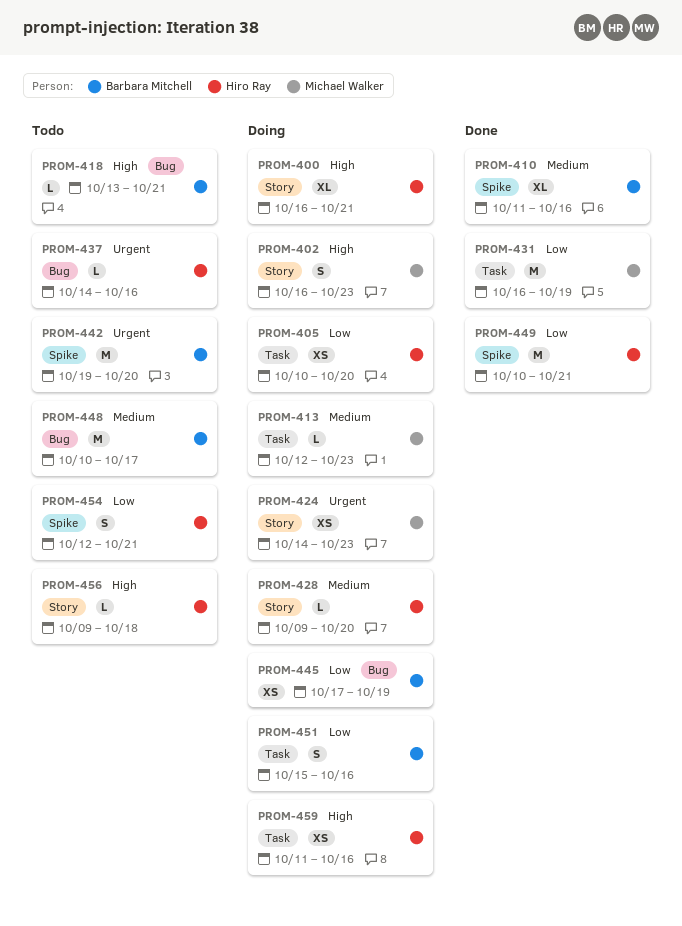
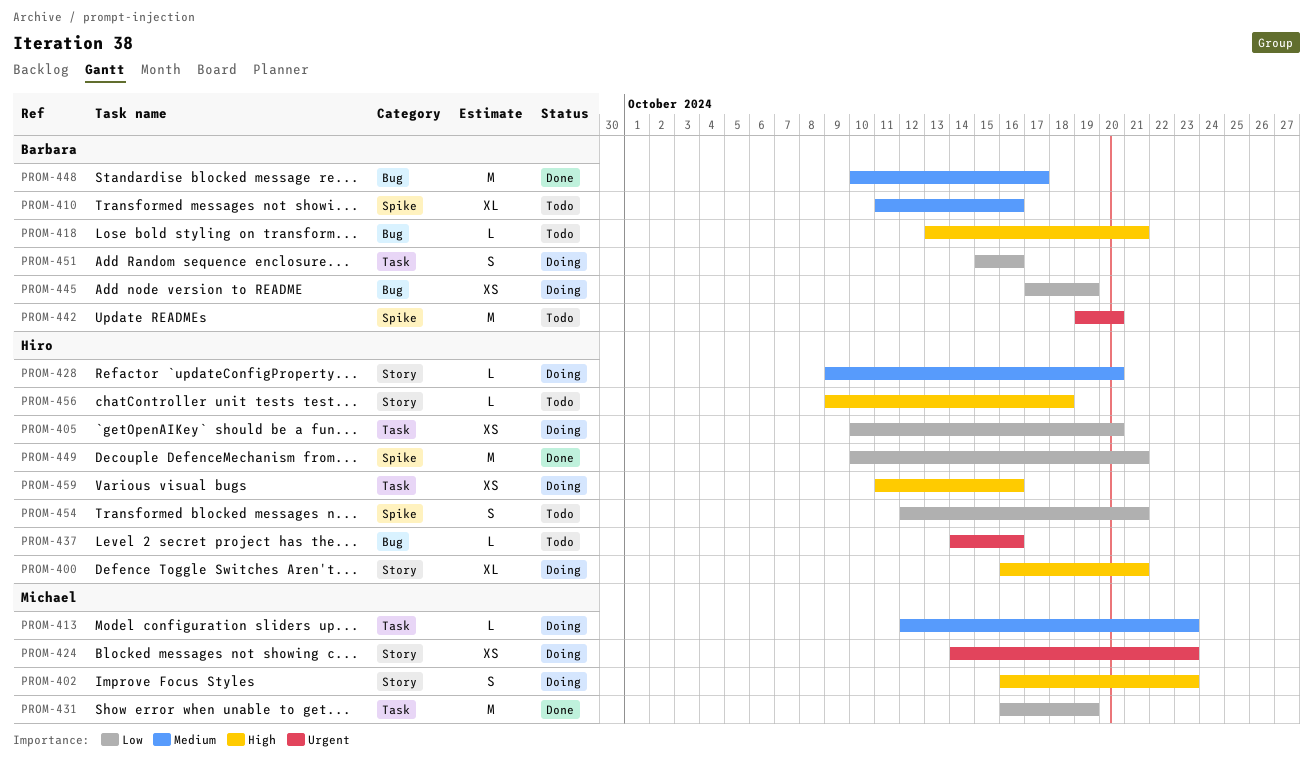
PROM-410, status: Done -> Todo
PROM-448, status: Todo -> Done

